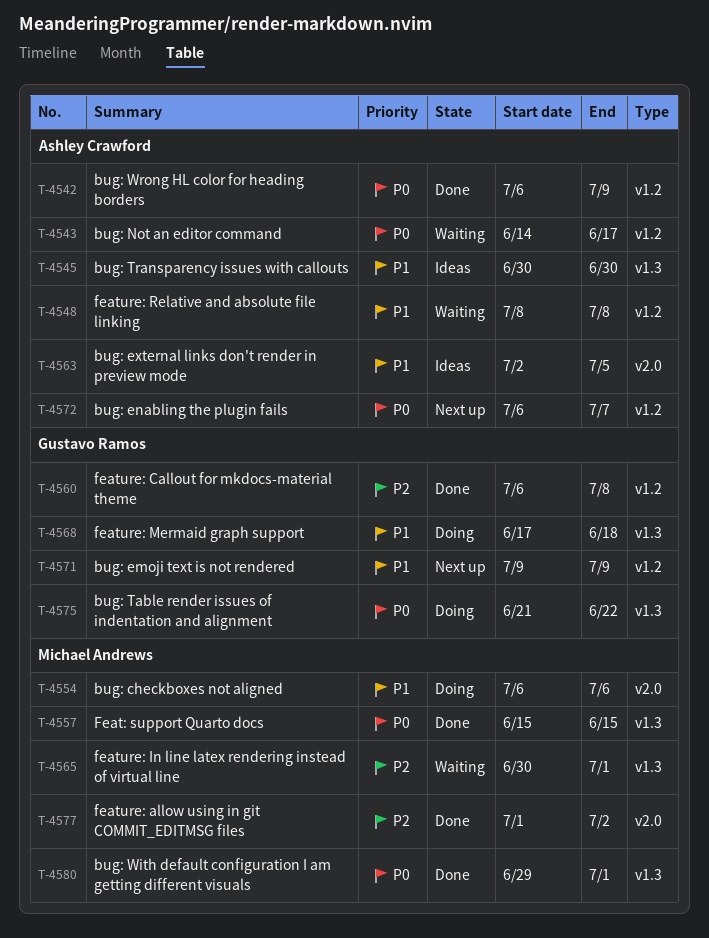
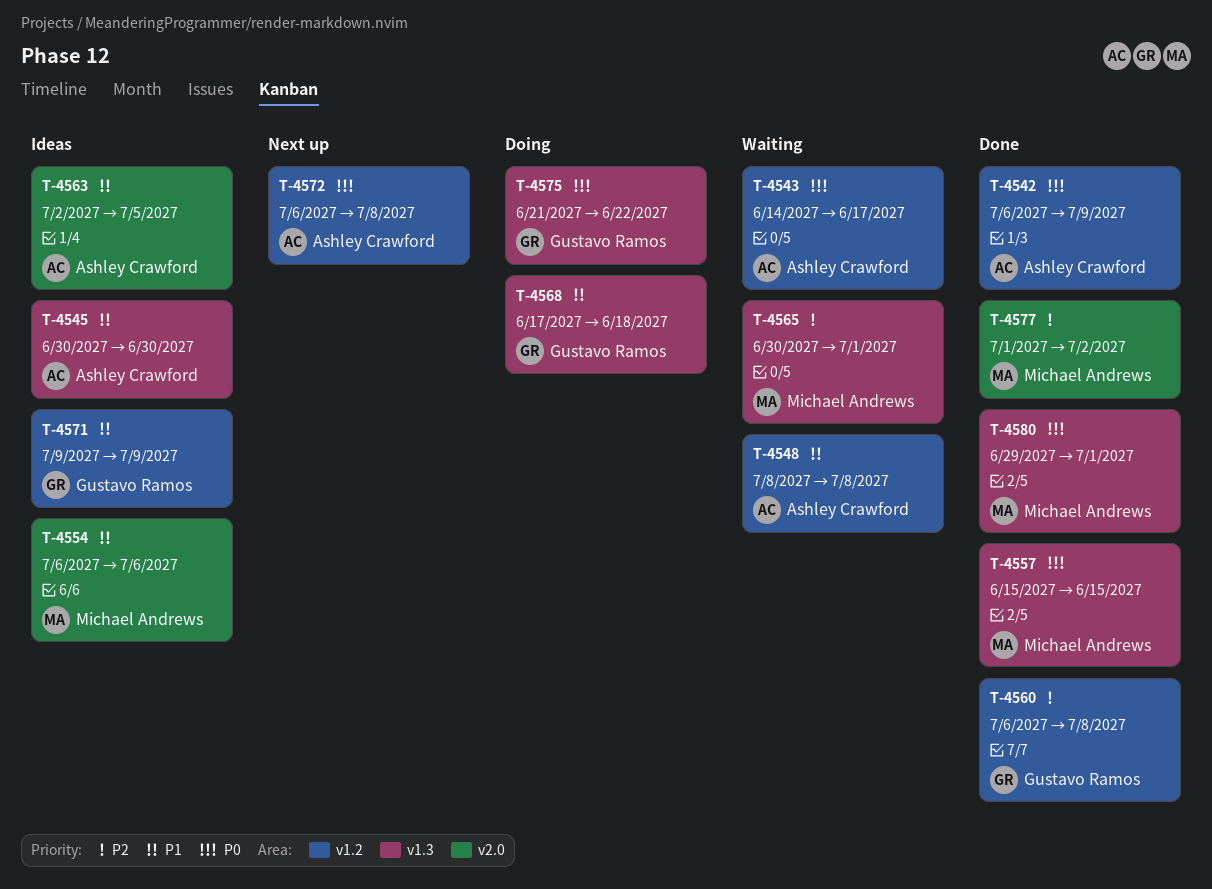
T-4554, status: Doing -> Ideas
T-4571, status: Next up -> Ideas
T-4572, due: Jul 7 -> Jul 8

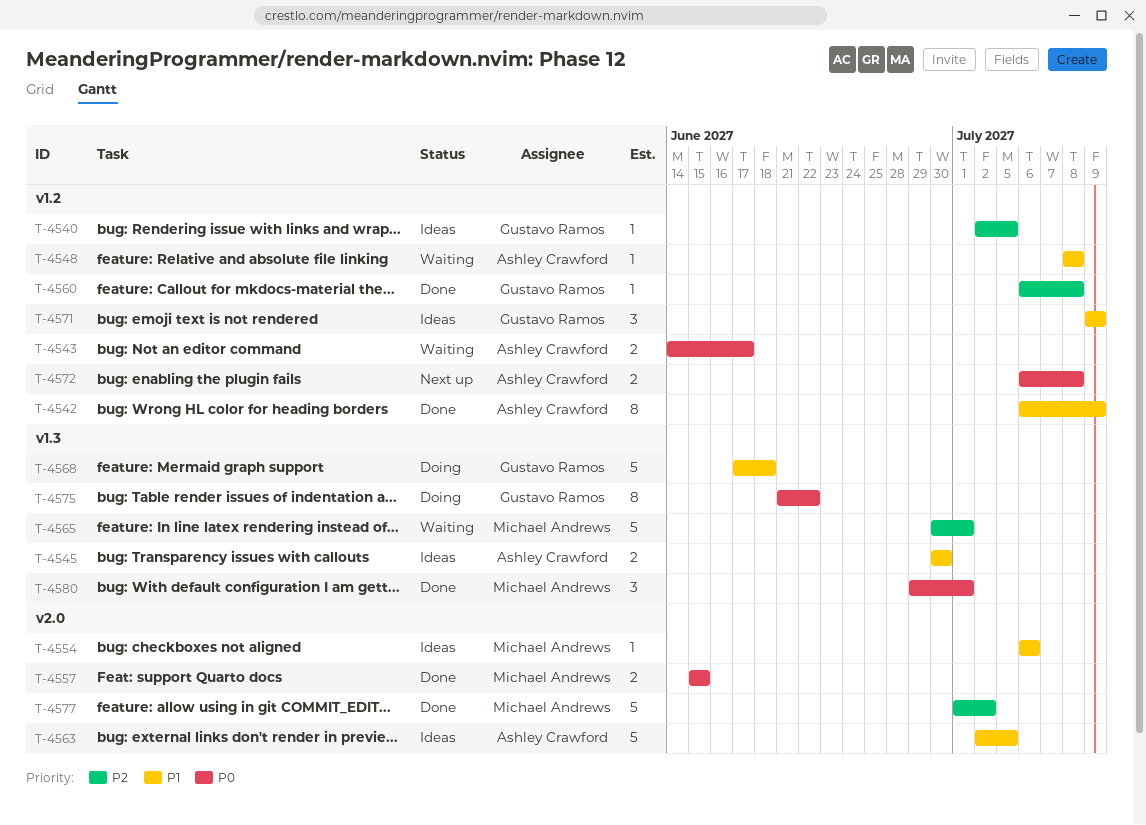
T-4540: none -> present
T-4542, priority: P0 -> P1
T-4557, label: v1.3 -> v2.0

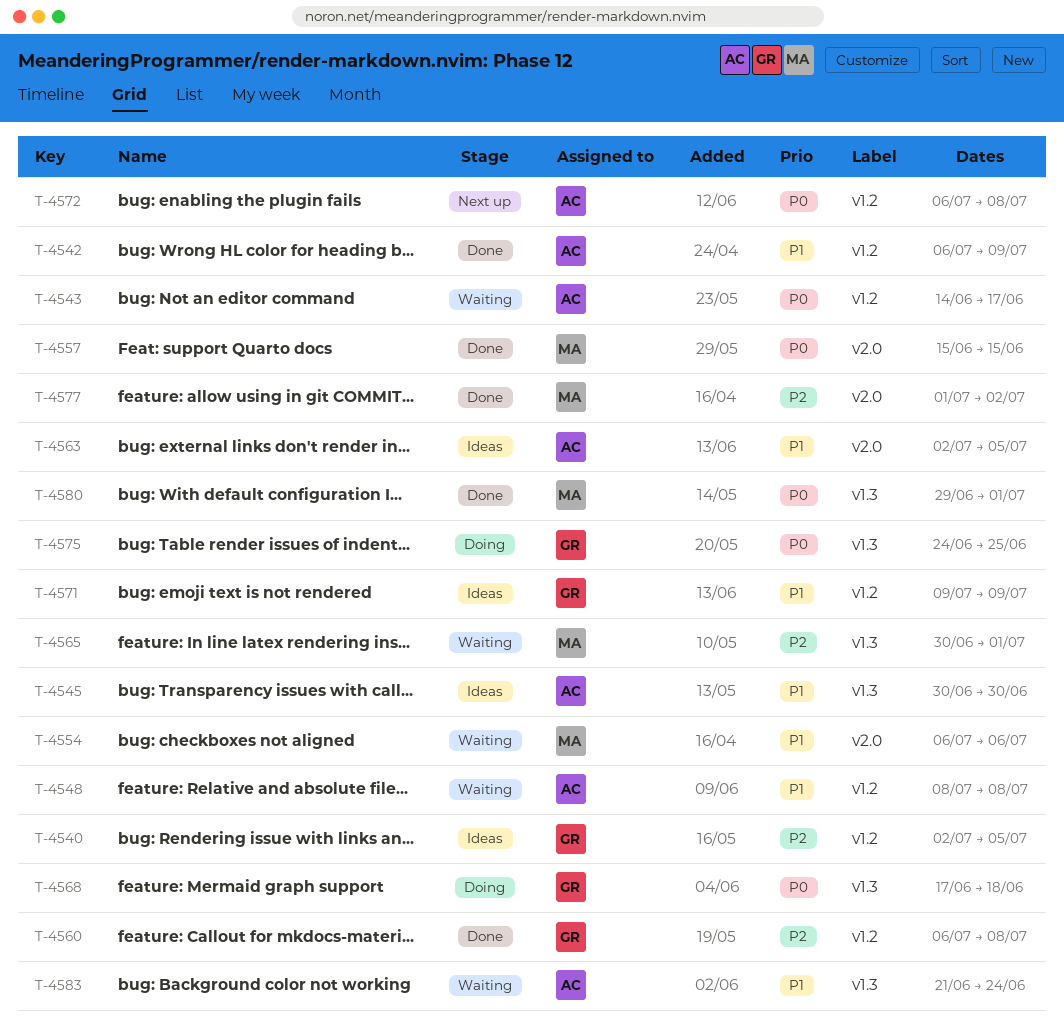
T-4554, status: Ideas -> Waiting
T-4568, priority: P1 -> P0
T-4575, start: Jun 21 -> Jun 24
T-4575, due: Jun 22 -> Jun 25
T-4583: none -> present

